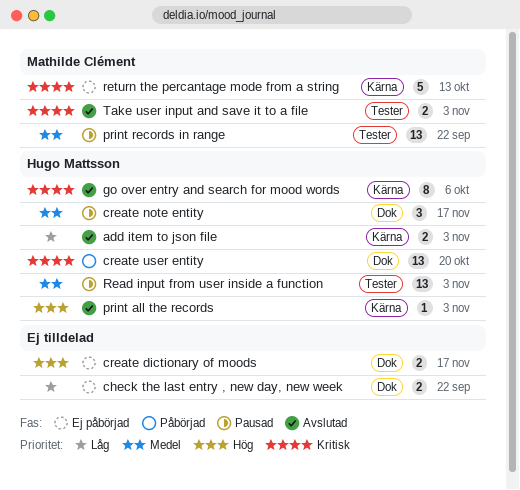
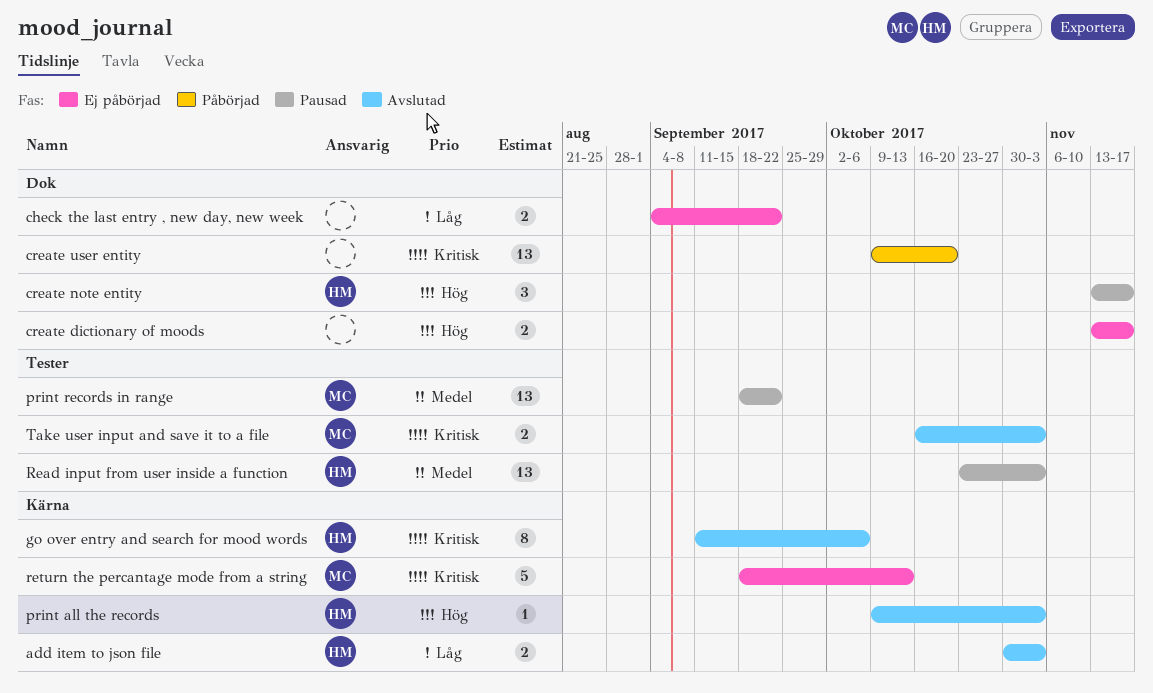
create note entity, priority: Medel -> Hög
create user entity, owner: Hugo Mattsson -> none

